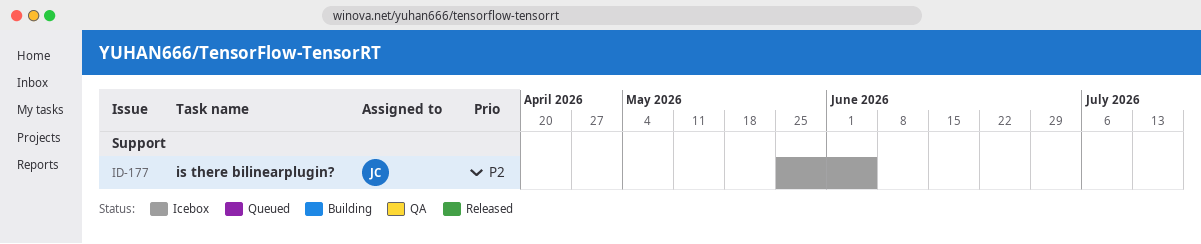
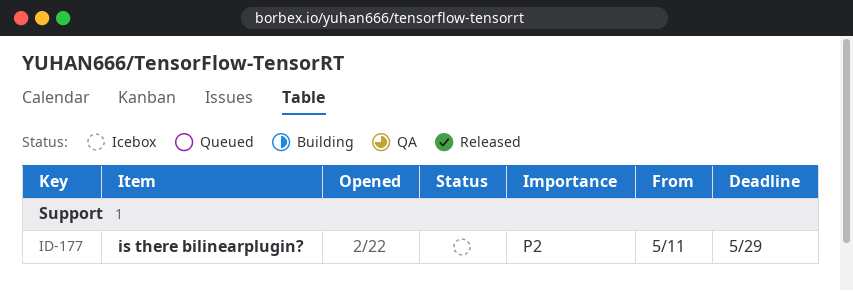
ID-177, start: May 25 -> May 11
ID-177, due: Jun 5 -> May 29

